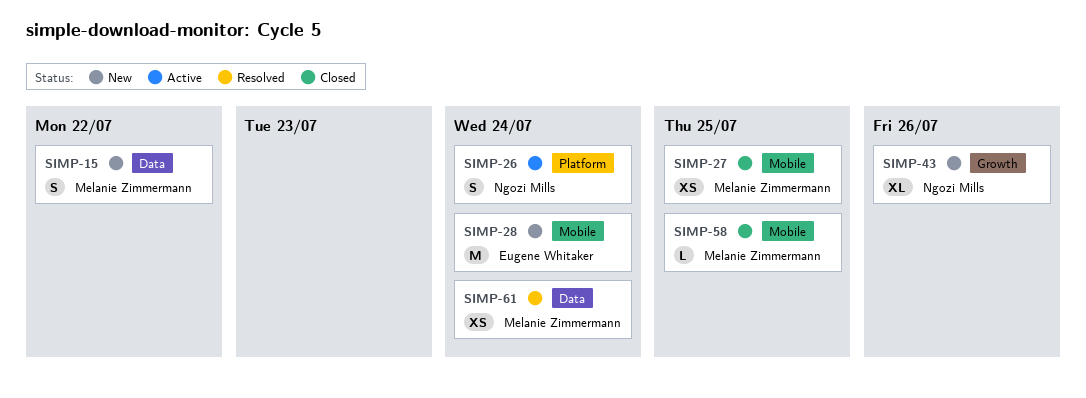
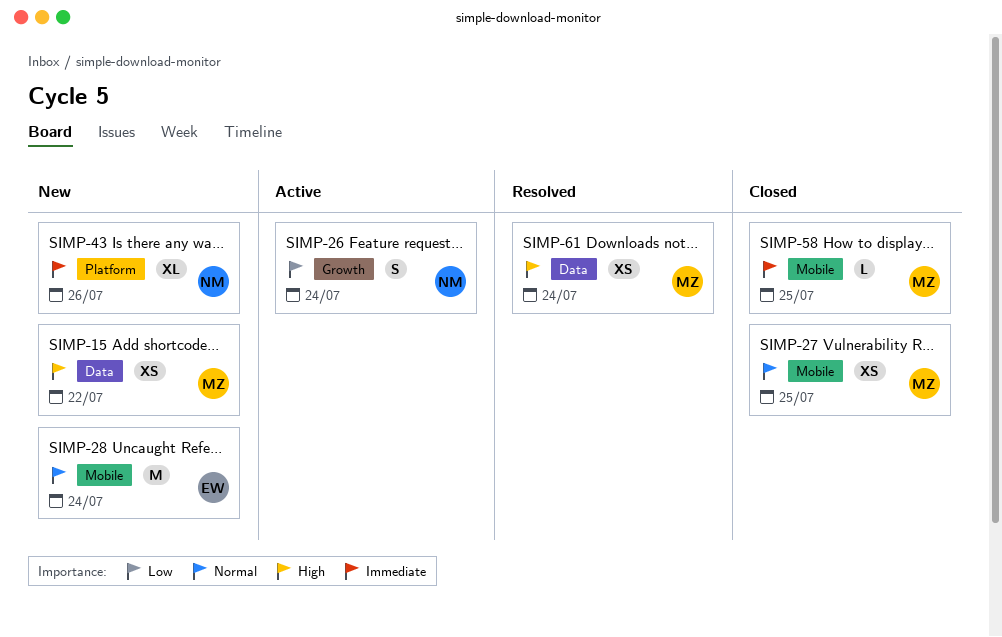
SIMP-15, estimate: S -> XS
SIMP-26, label: Platform -> Growth
SIMP-43, label: Growth -> Platform

